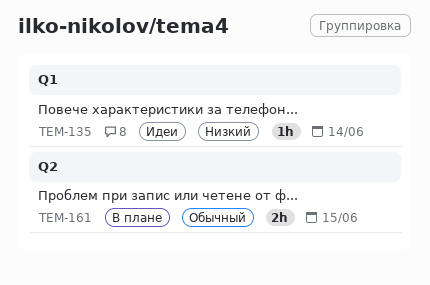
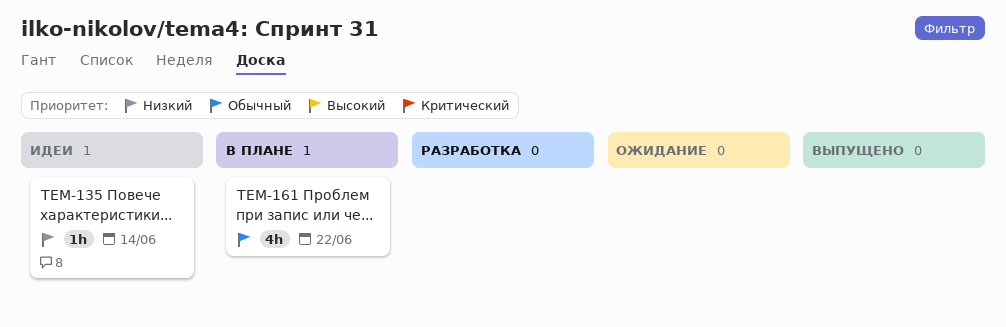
TEM-161, estimate: 2h -> 4h
TEM-161, due: Jun 15 -> Jun 22

